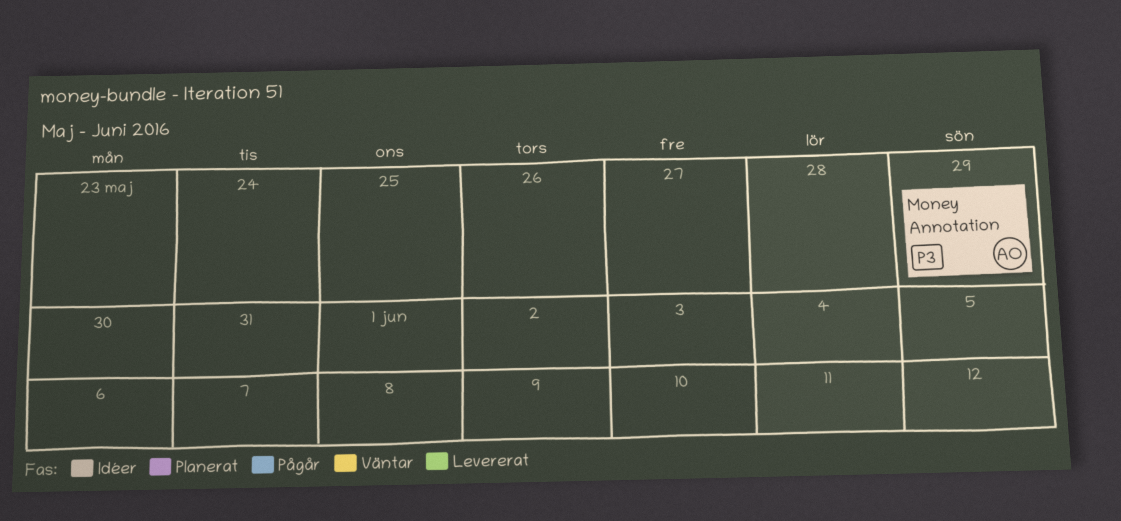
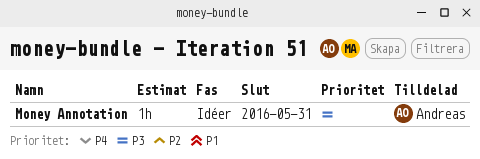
Money Annotation, due: May 29 -> May 31

